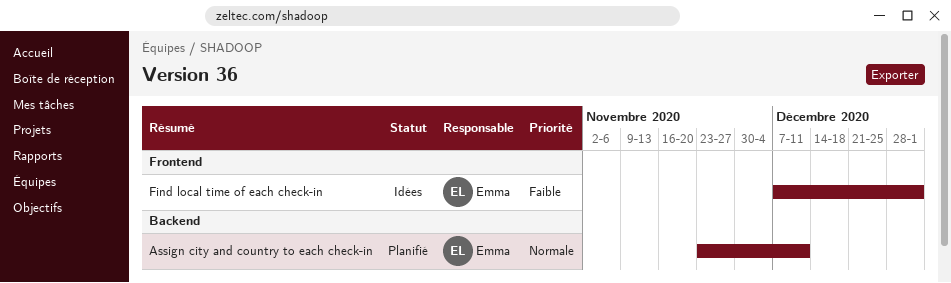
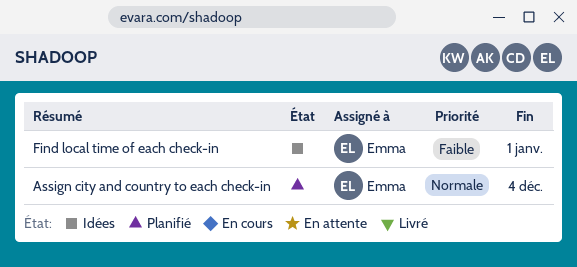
Assign city and country to each check-in, due: Dec 11 -> Dec 4

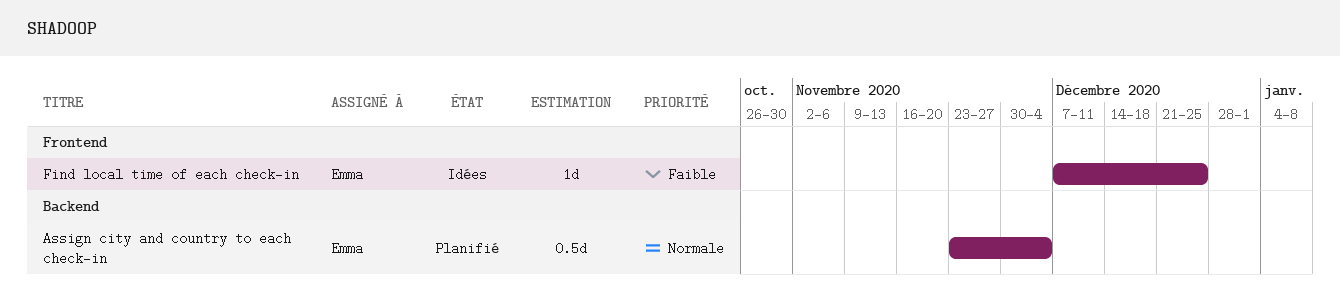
Find local time of each check-in, due: Jan 1 -> Dec 25

